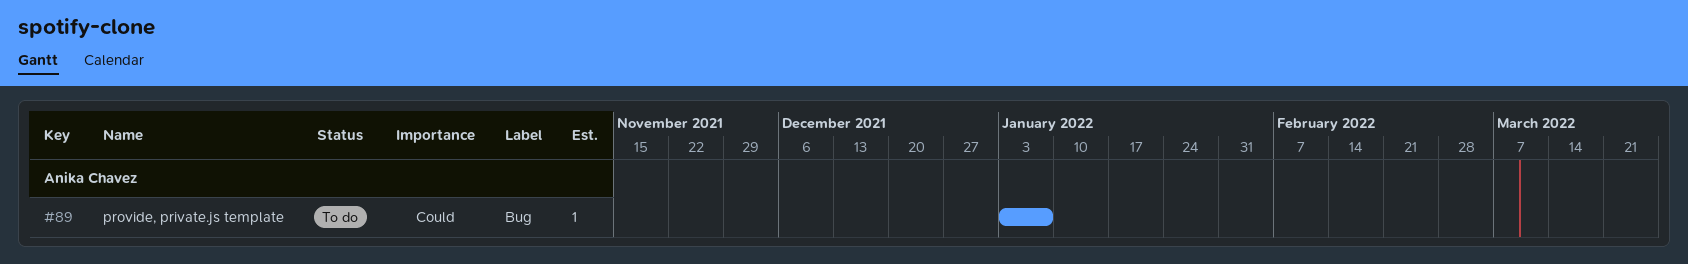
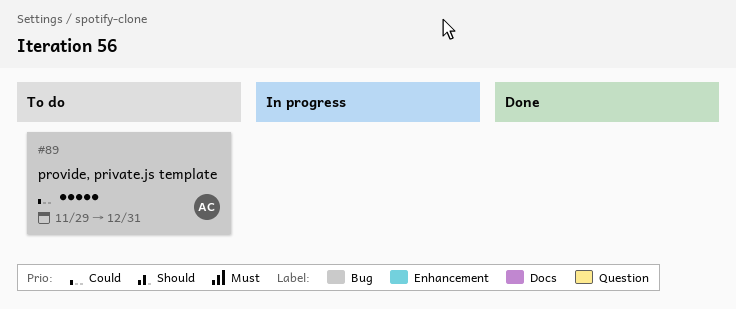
#89, estimate: 1 -> 5
#89, start: Jan 3 -> Nov 29
#89, due: Jan 7 -> Dec 31

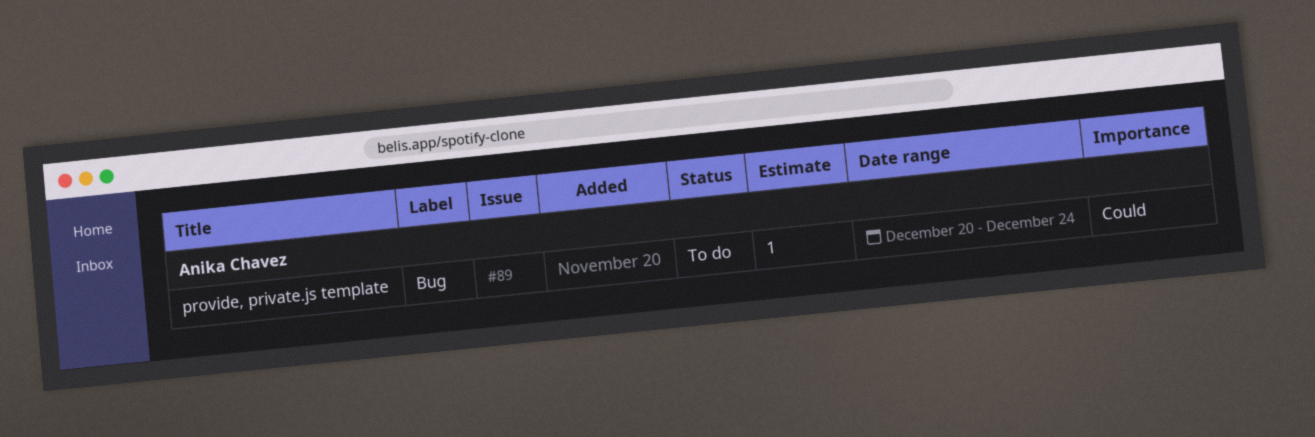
#89, estimate: 5 -> 1
#89, start: Nov 29 -> Dec 20
#89, due: Dec 31 -> Dec 24

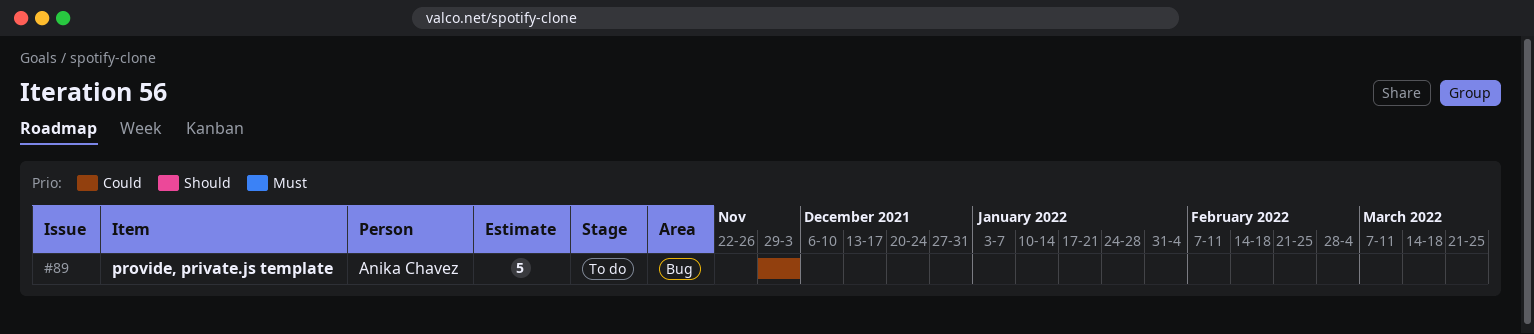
#89, estimate: 1 -> 5
#89, start: Dec 20 -> Nov 29
#89, due: Dec 24 -> Dec 3

